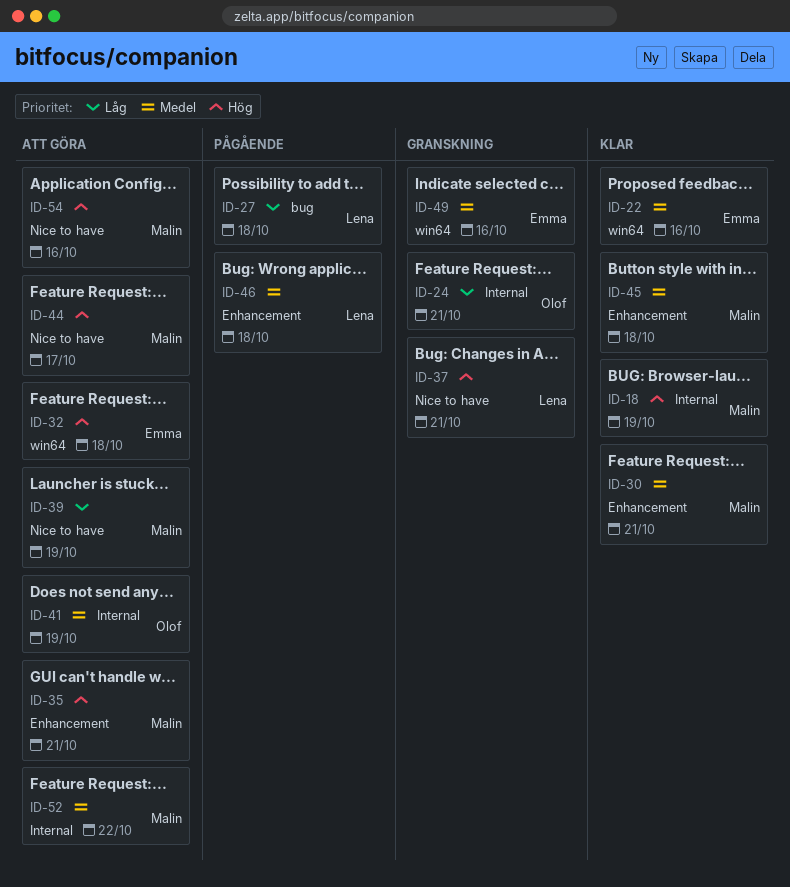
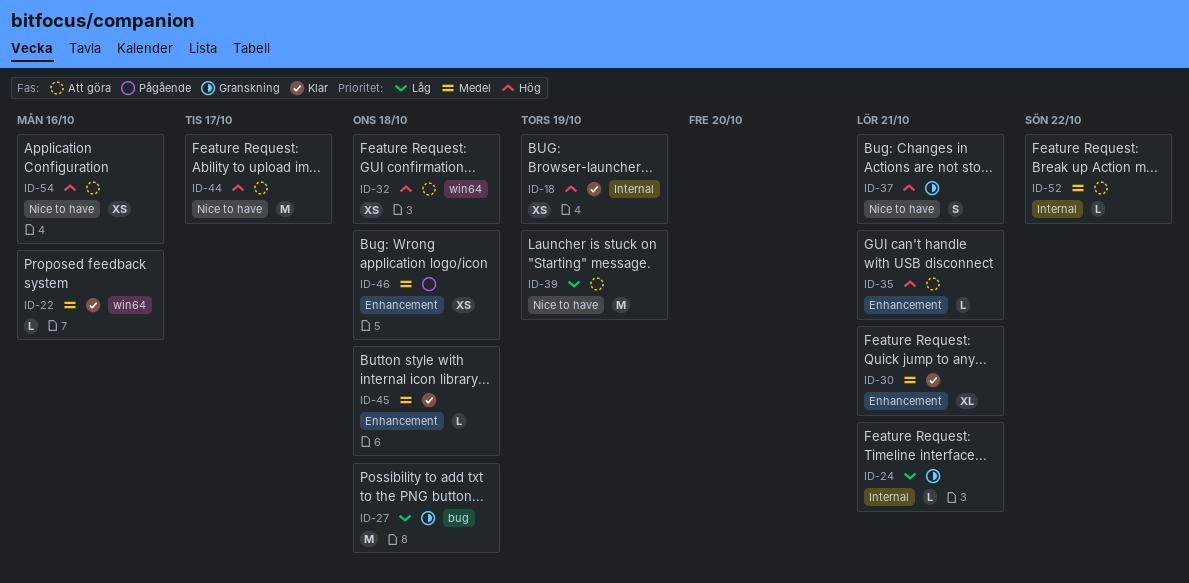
ID-27, status: Pågående -> Granskning
ID-41: present -> none
ID-49: present -> none

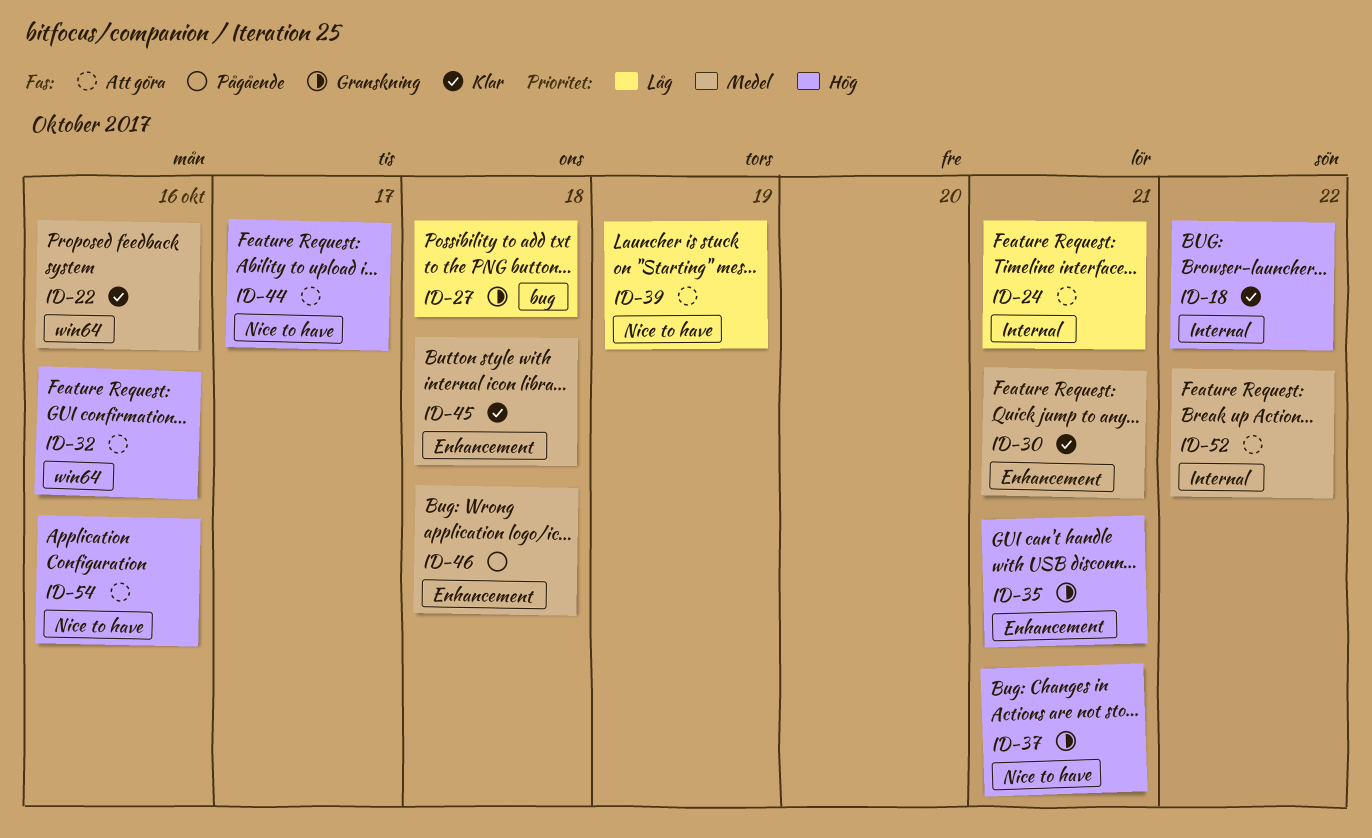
ID-18, due: Oct 19 -> Oct 22
ID-24, status: Granskning -> Att göra
ID-32, due: Oct 18 -> Oct 16
ID-35, status: Att göra -> Granskning

